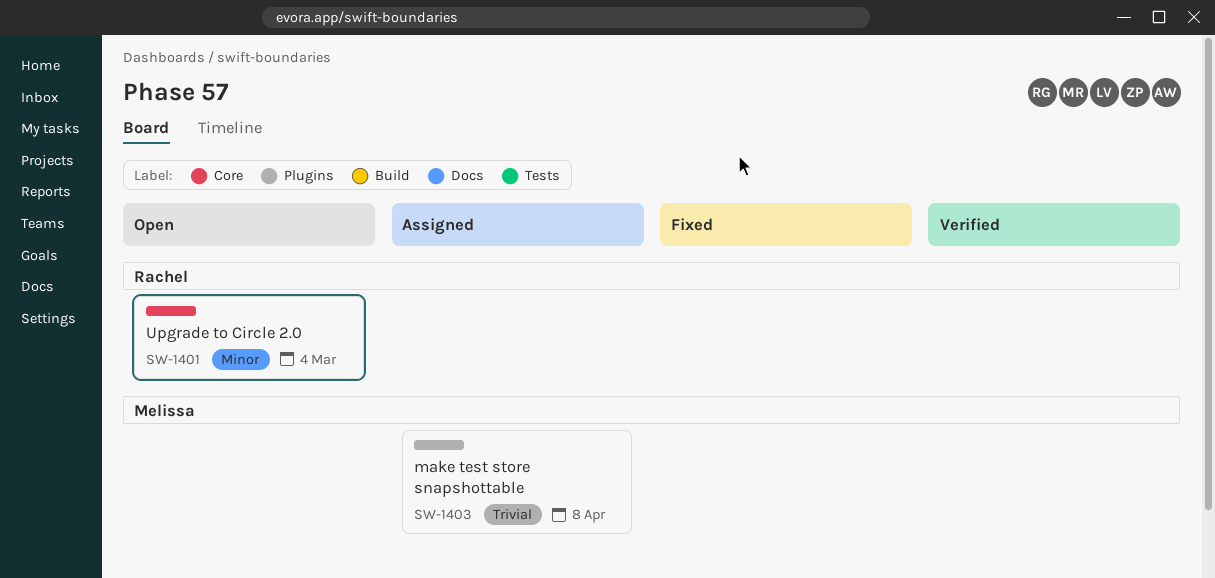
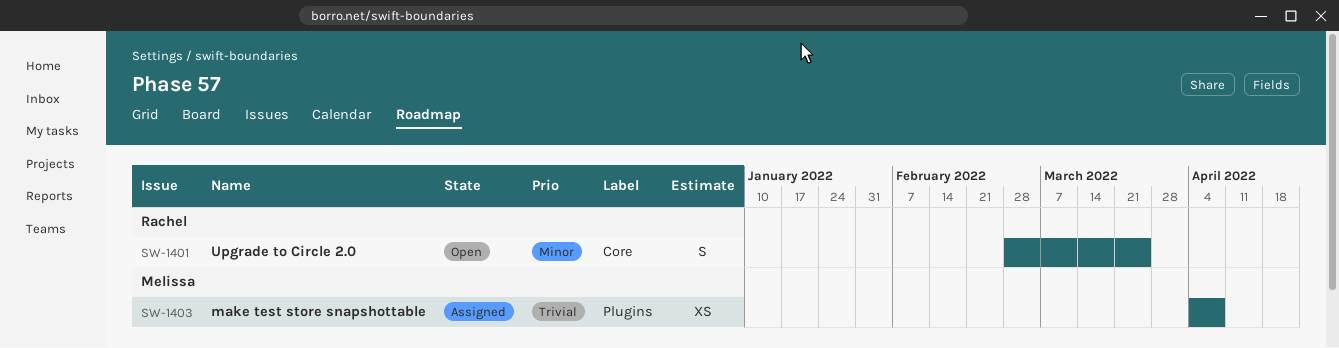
SW-1401, due: Mar 4 -> Mar 25

